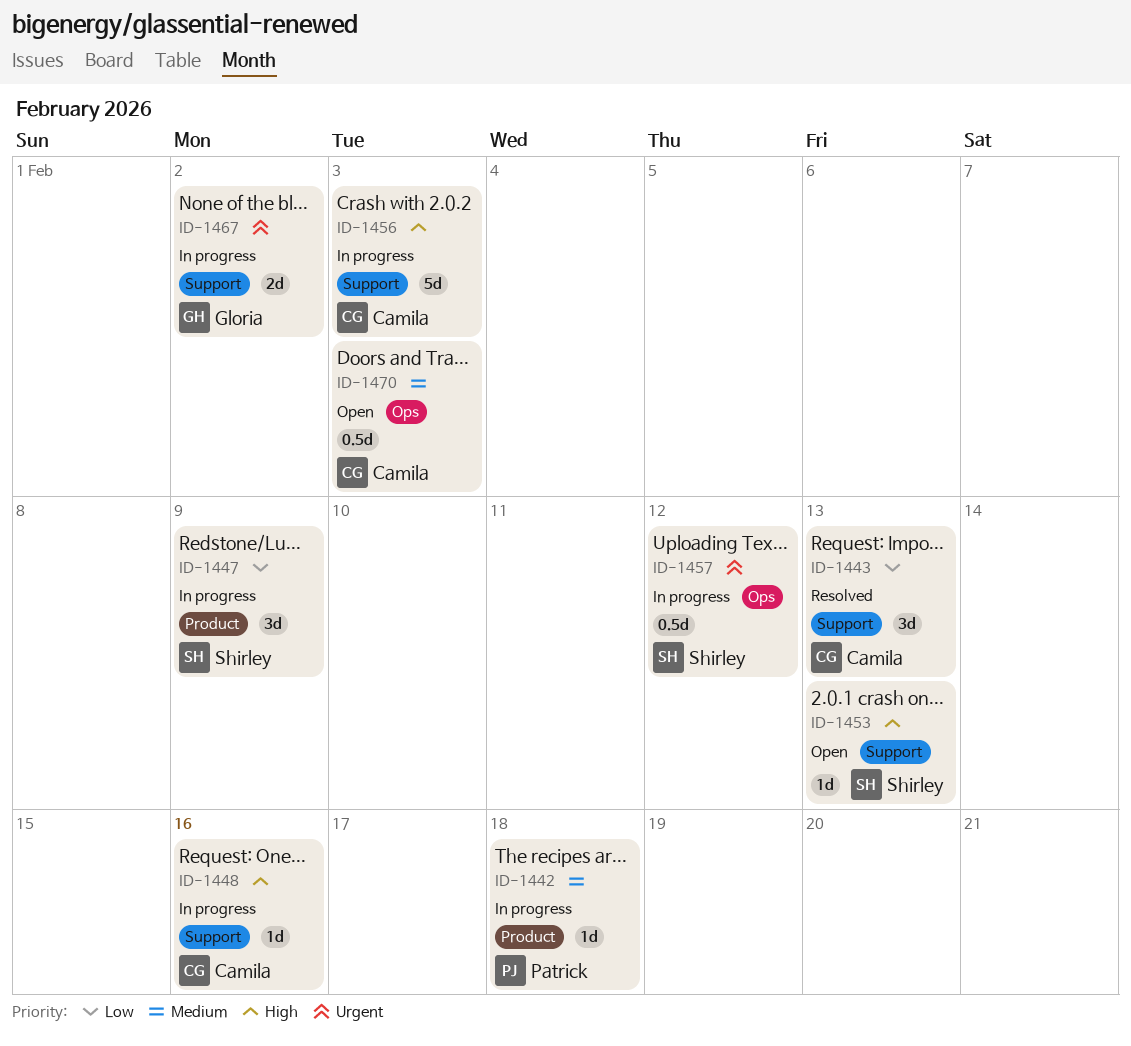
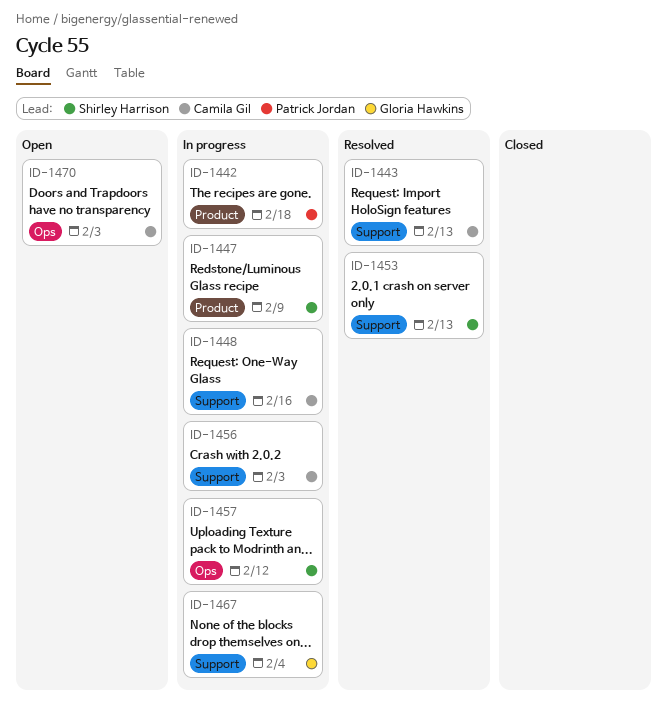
ID-1453, status: Open -> Resolved
ID-1467, due: Feb 2 -> Feb 4

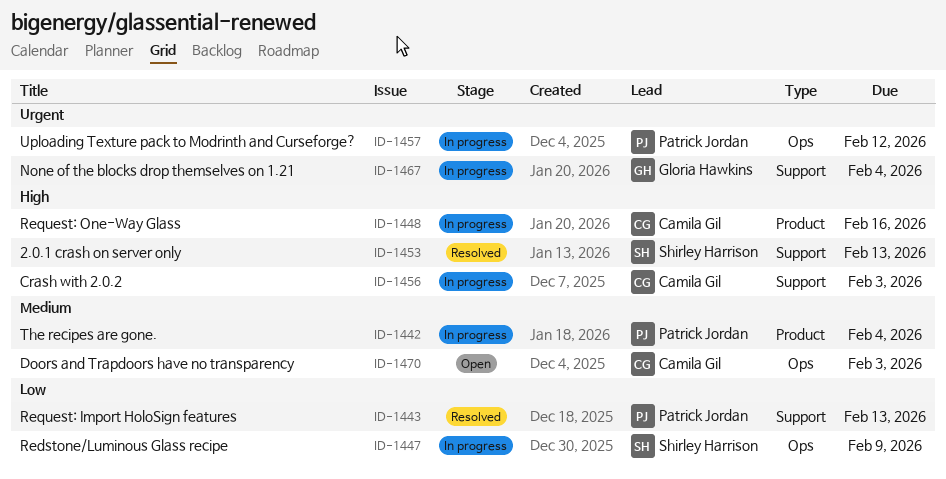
ID-1442, due: Feb 18 -> Feb 4
ID-1443, owner: Camila Gil -> Patrick Jordan
ID-1447, label: Product -> Ops
ID-1448, label: Support -> Product
ID-1457, owner: Shirley Harrison -> Patrick Jordan

